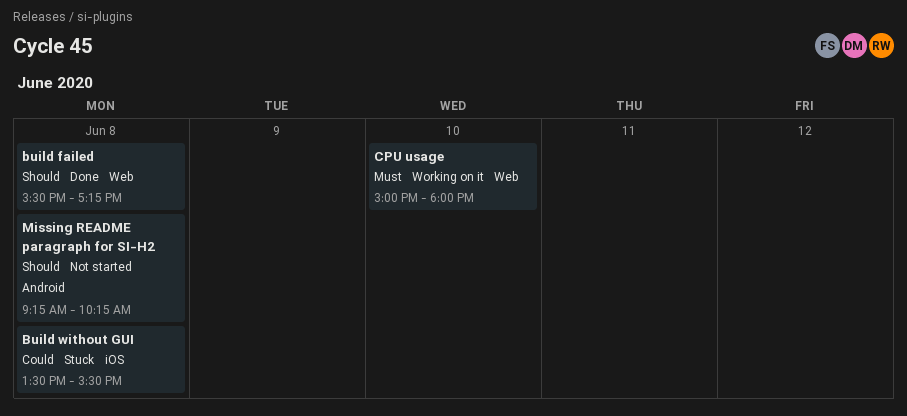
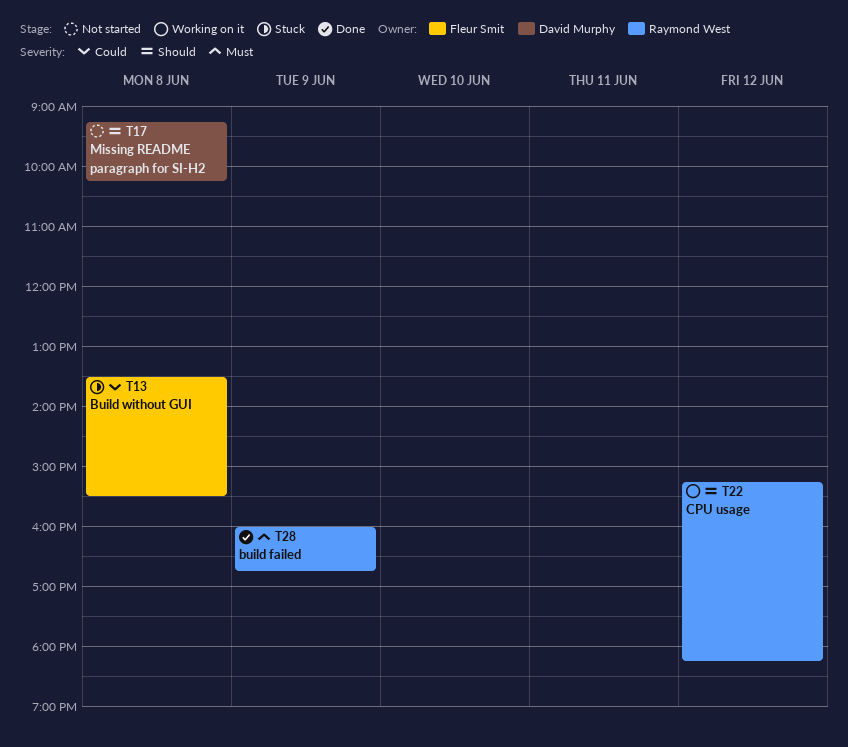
build failed, priority: Should -> Must
build failed, day: Jun 8 -> Jun 9
build failed, begins: 15:30 -> 16:00
build failed, ends: 17:15 -> 16:45
CPU usage, priority: Must -> Should
CPU usage, day: Jun 10 -> Jun 12
CPU usage, begins: 15:00 -> 15:15
CPU usage, ends: 18:00 -> 18:15

